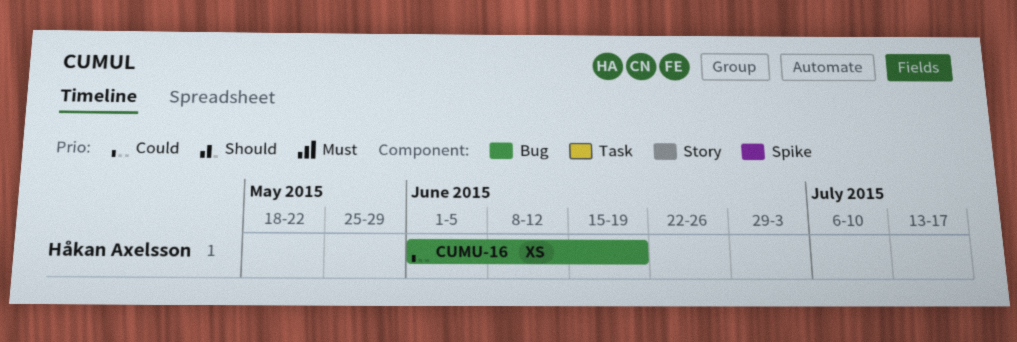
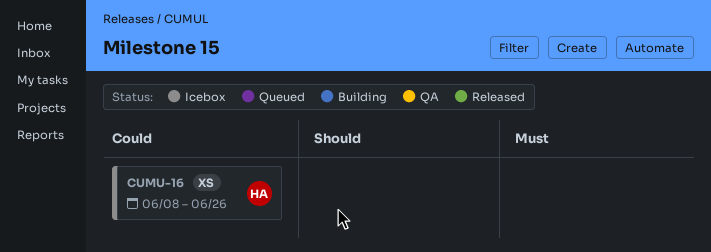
CUMU-16, start: Jun 1 -> Jun 8
CUMU-16, due: Jun 19 -> Jun 26

